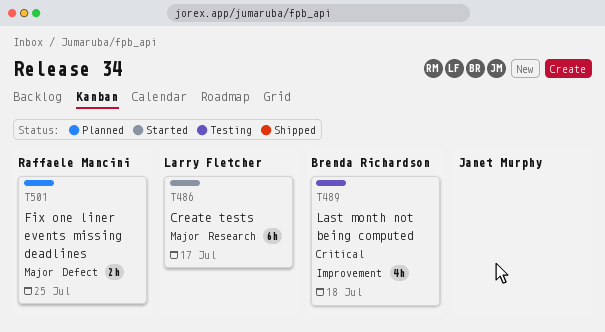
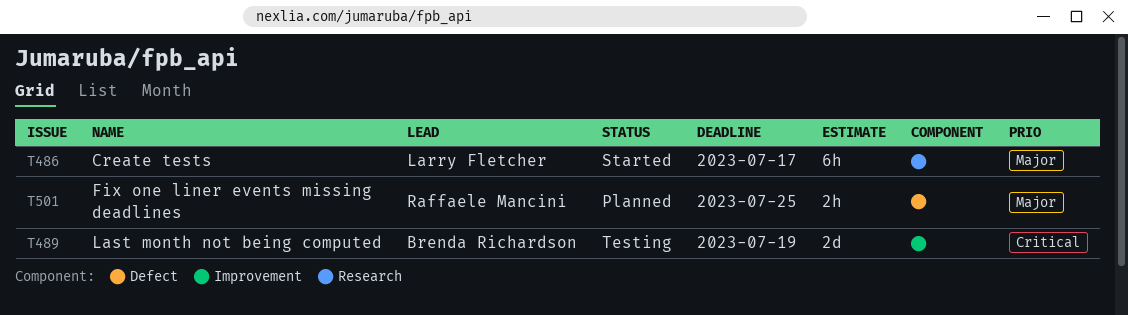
T489, estimate: 4h -> 2d
T489, due: Jul 18 -> Jul 19

